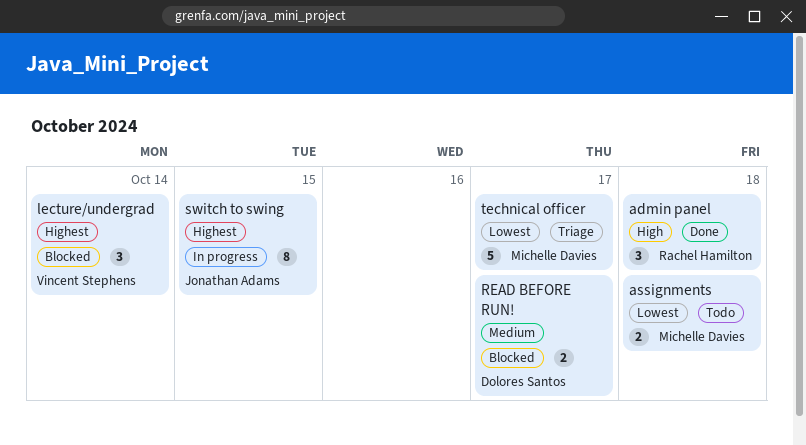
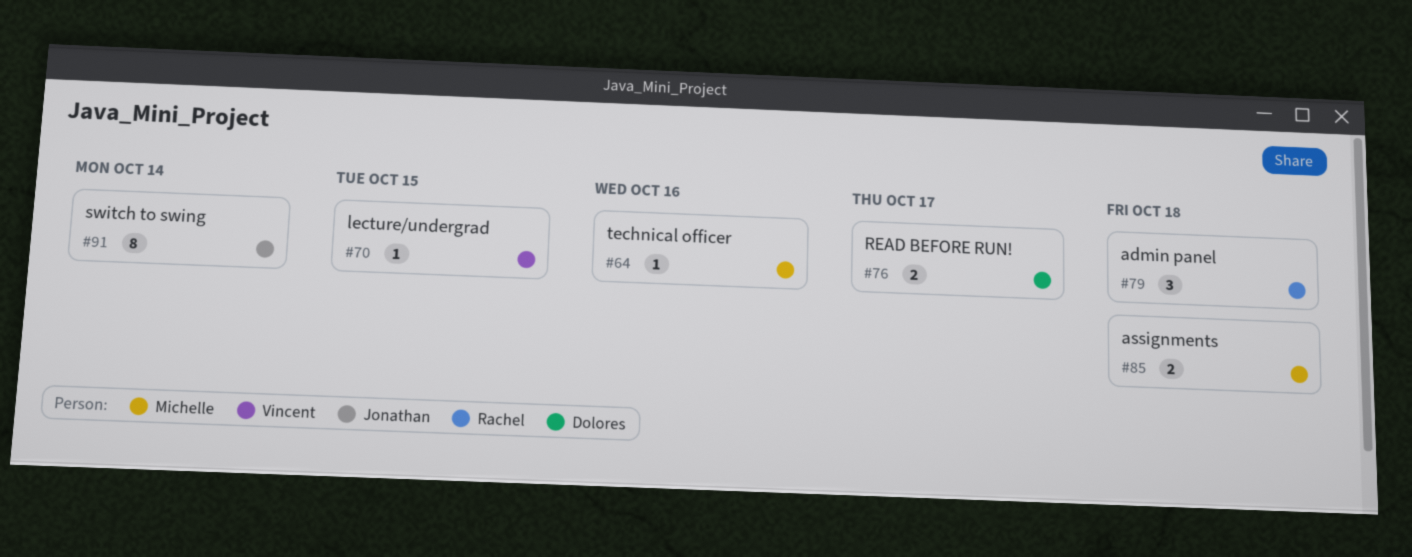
lecture/undergrad, estimate: 3 -> 1
lecture/undergrad, due: Oct 14 -> Oct 15
switch to swing, due: Oct 15 -> Oct 14
technical officer, estimate: 5 -> 1
technical officer, due: Oct 17 -> Oct 16

